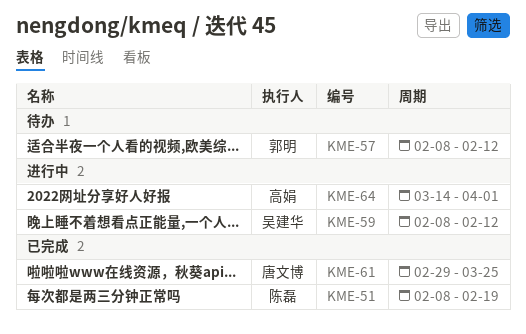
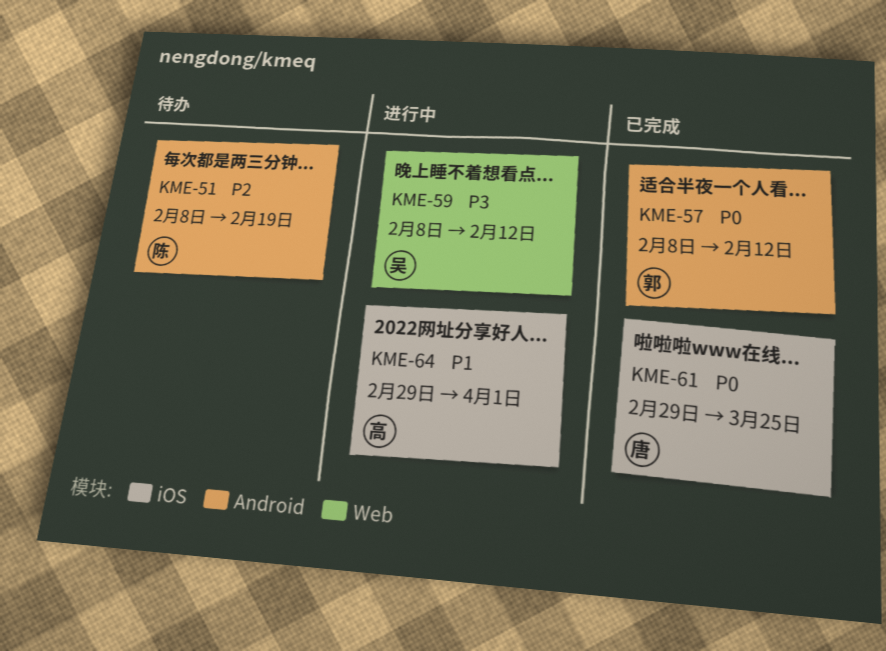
KME-51, status: 已完成 -> 待办
KME-57, status: 待办 -> 已完成
KME-64, start: Mar 14 -> Feb 29

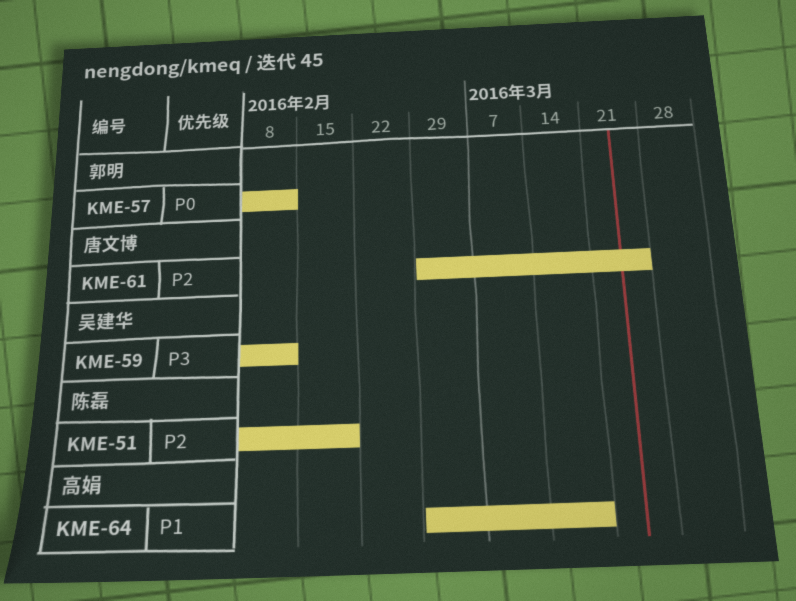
KME-61, priority: P0 -> P2
KME-64, due: Apr 1 -> Mar 18

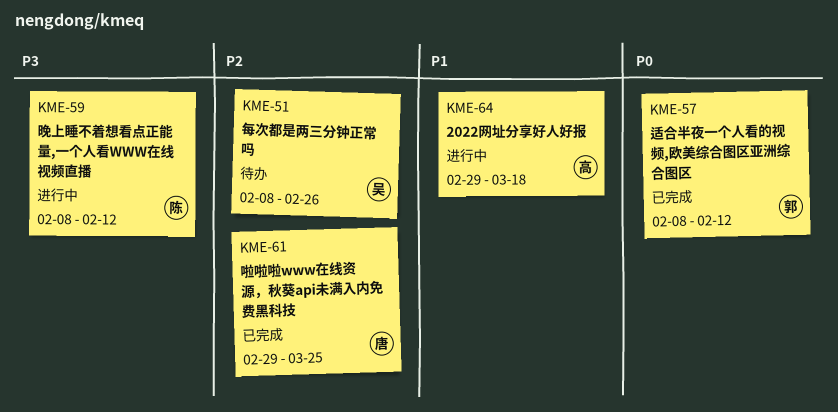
KME-51, owner: 陈磊 -> 吴建华
KME-51, due: Feb 19 -> Feb 26
KME-59, owner: 吴建华 -> 陈磊

